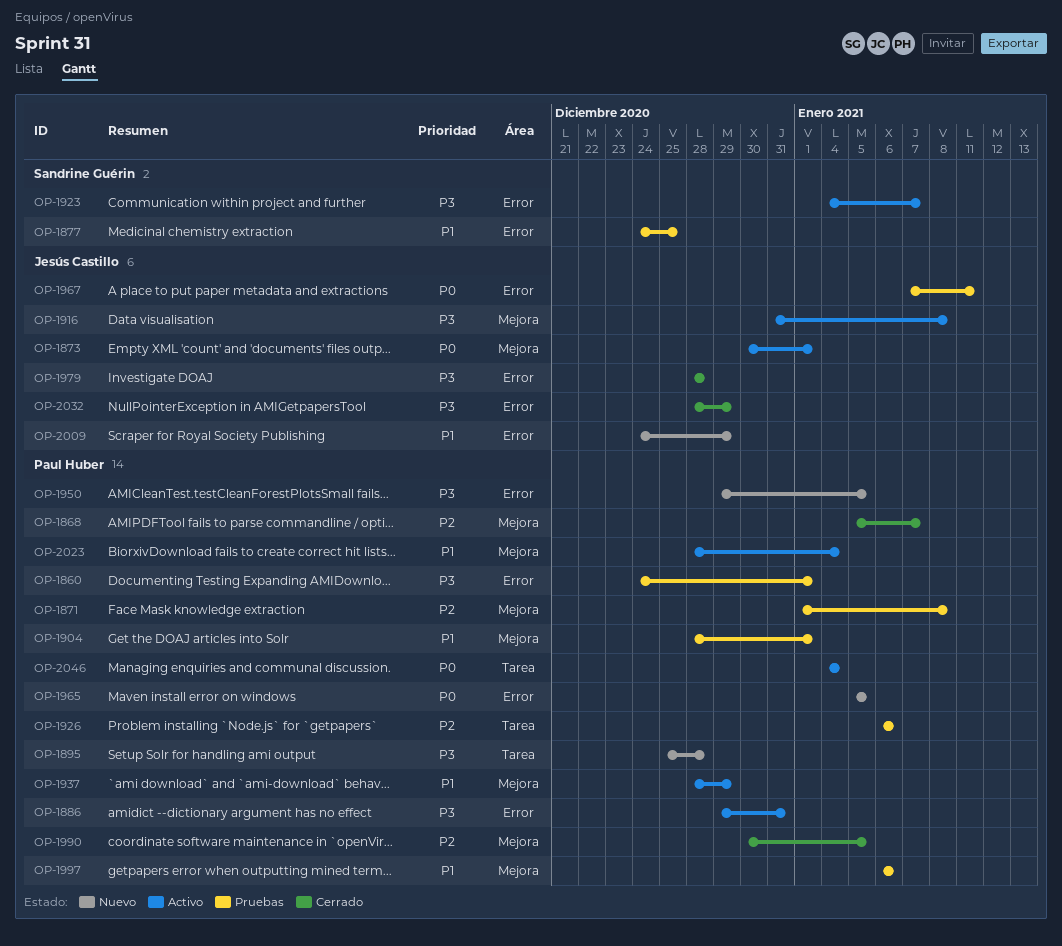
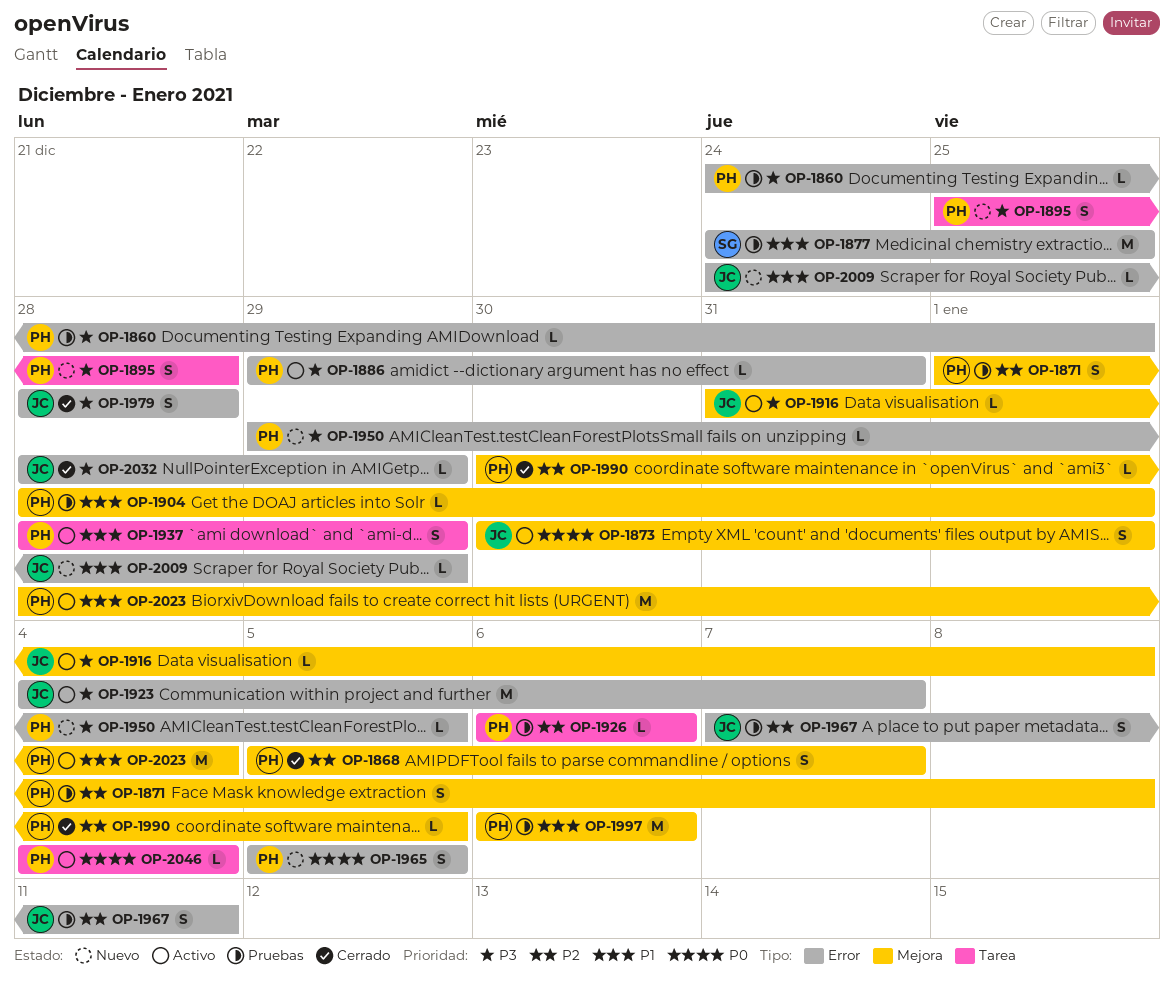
OP-1923, owner: Sandrine Guérin -> Jesús Castillo
OP-1937, label: Mejora -> Tarea
OP-1967, priority: P0 -> P2

